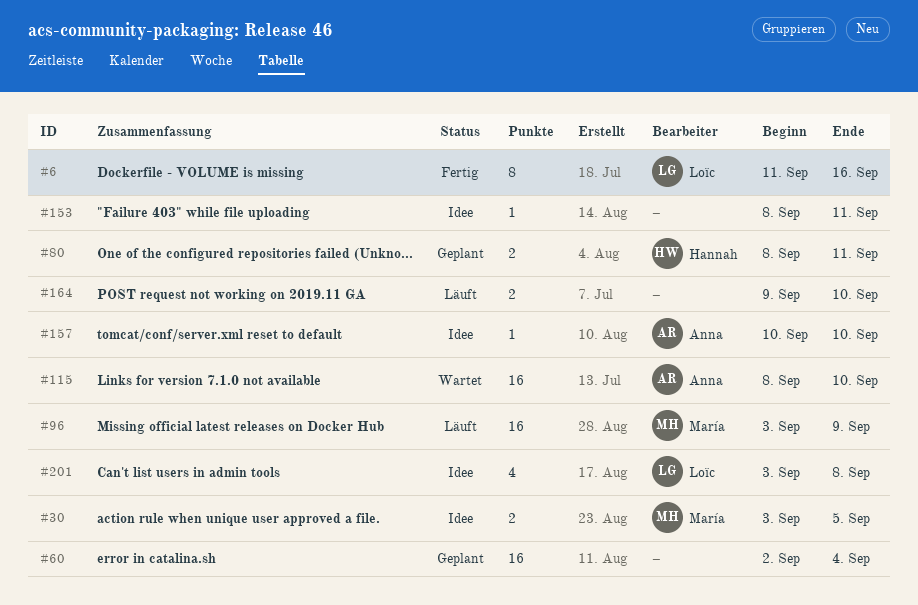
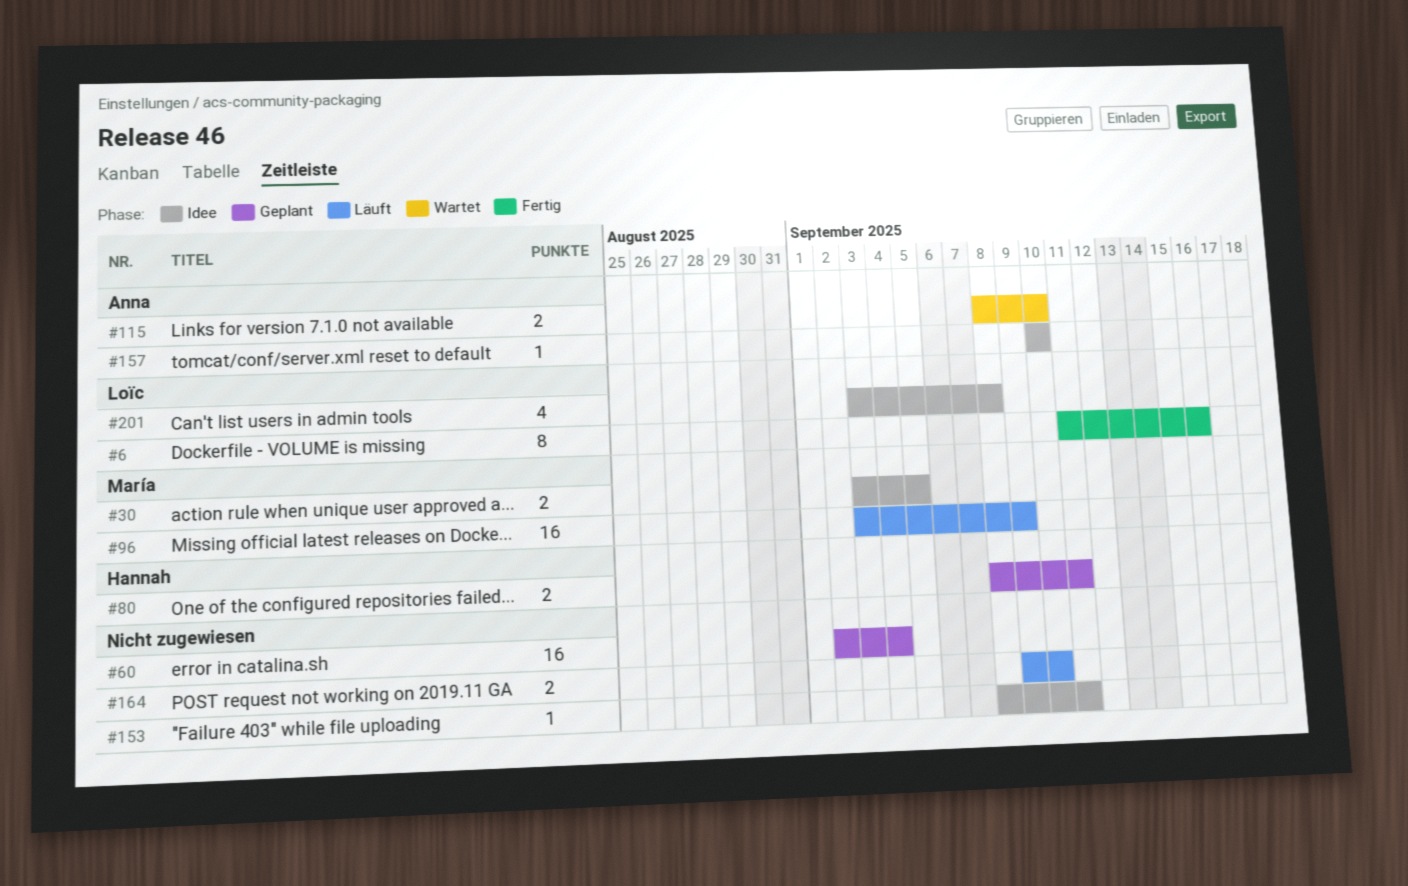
#115, estimate: 16 -> 2

